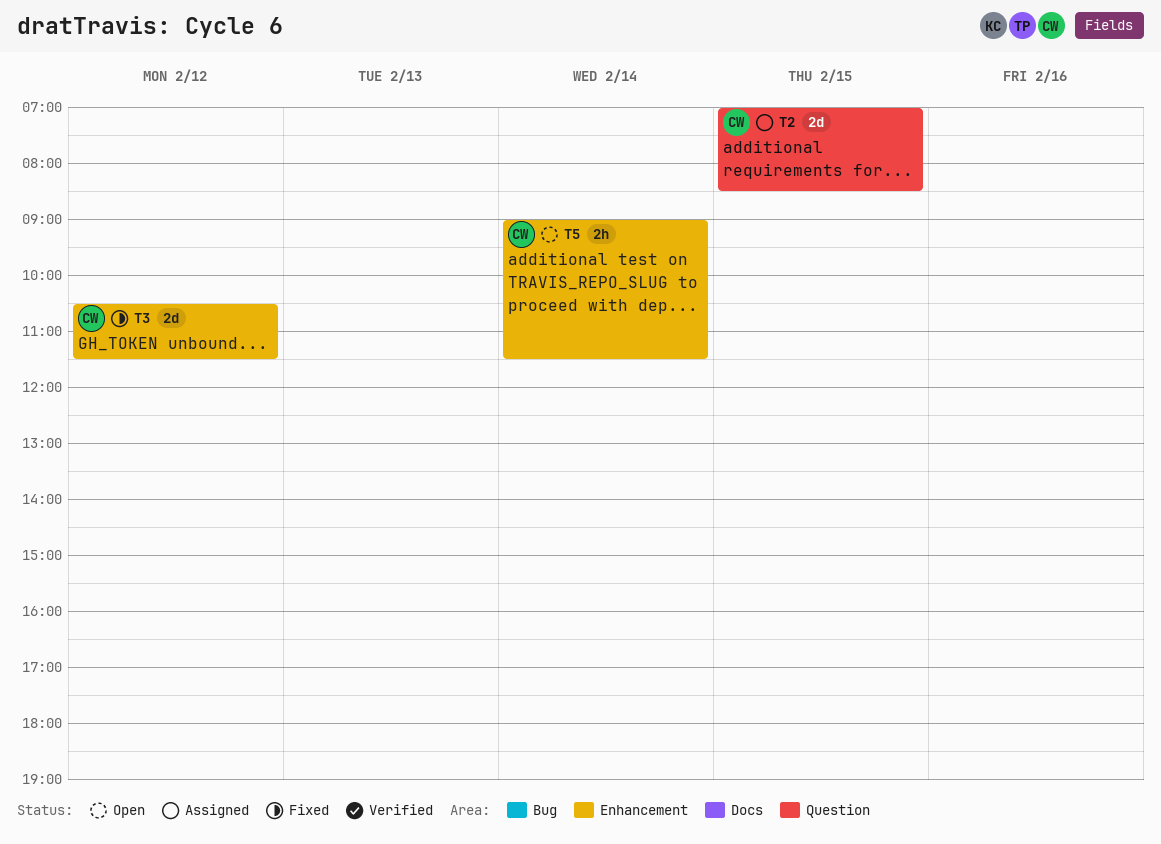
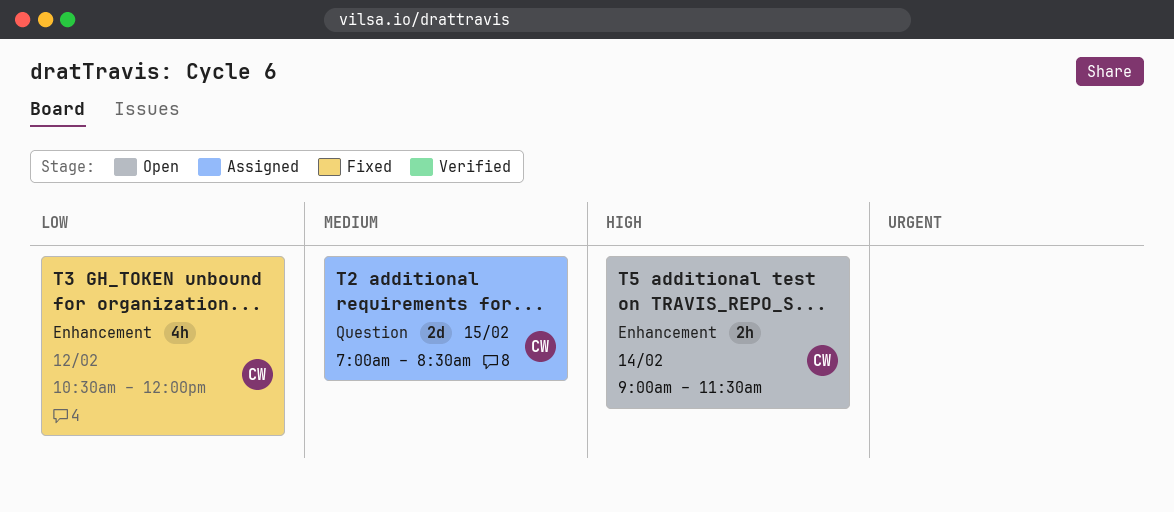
T3, estimate: 2d -> 4h
T3, ends: 11:30 -> 12:00

